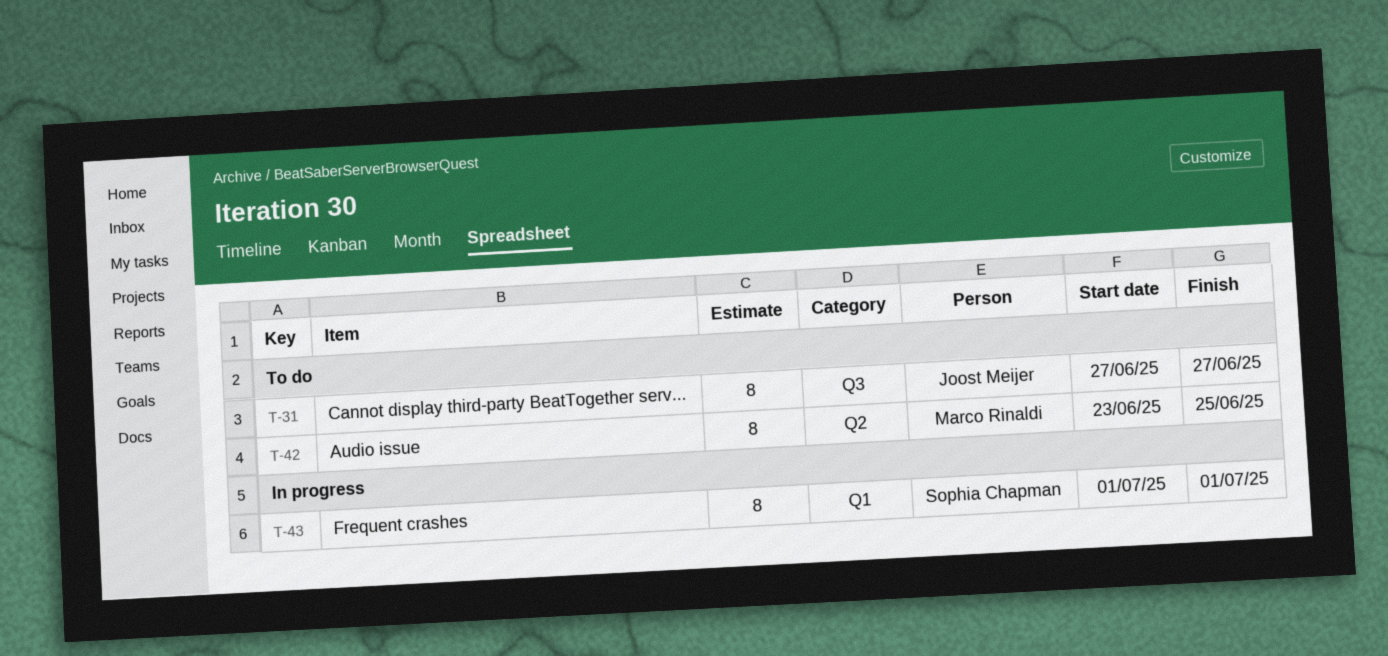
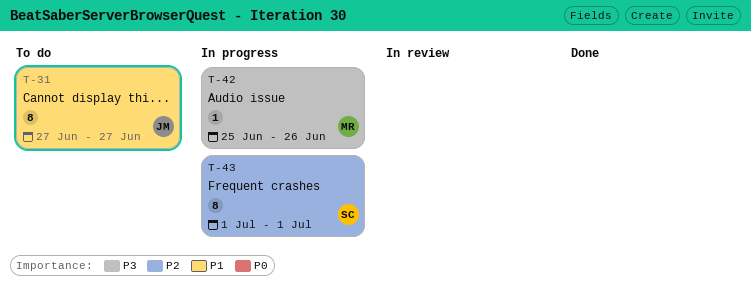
T-42, status: To do -> In progress
T-42, estimate: 8 -> 1
T-42, start: Jun 23 -> Jun 25
T-42, due: Jun 25 -> Jun 26

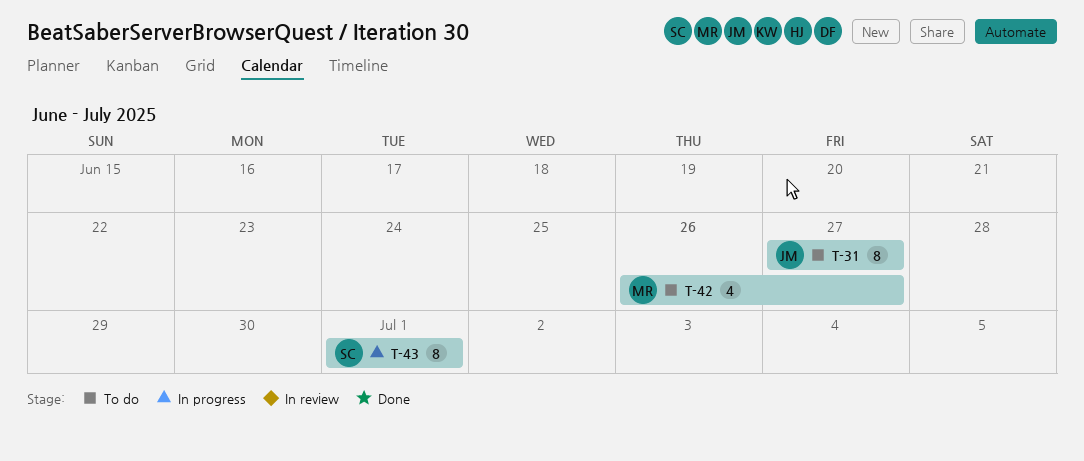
T-42, status: In progress -> To do
T-42, estimate: 1 -> 4
T-42, start: Jun 25 -> Jun 26
T-42, due: Jun 26 -> Jun 27

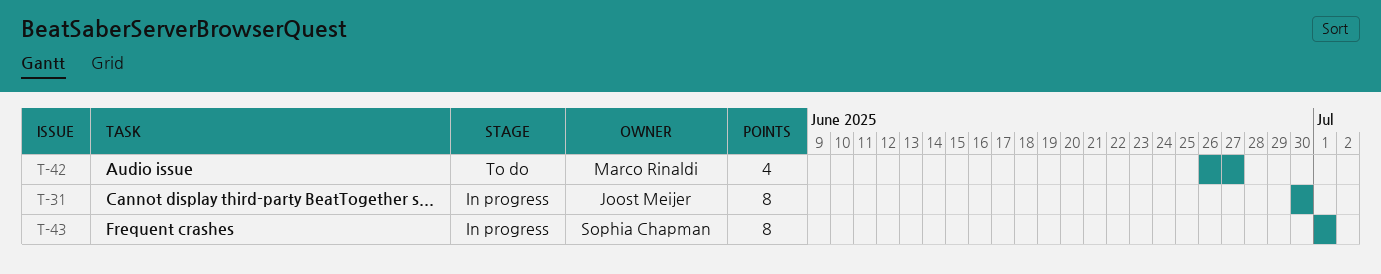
T-31, status: To do -> In progress
T-31, start: Jun 27 -> Jun 30
T-31, due: Jun 27 -> Jun 30

